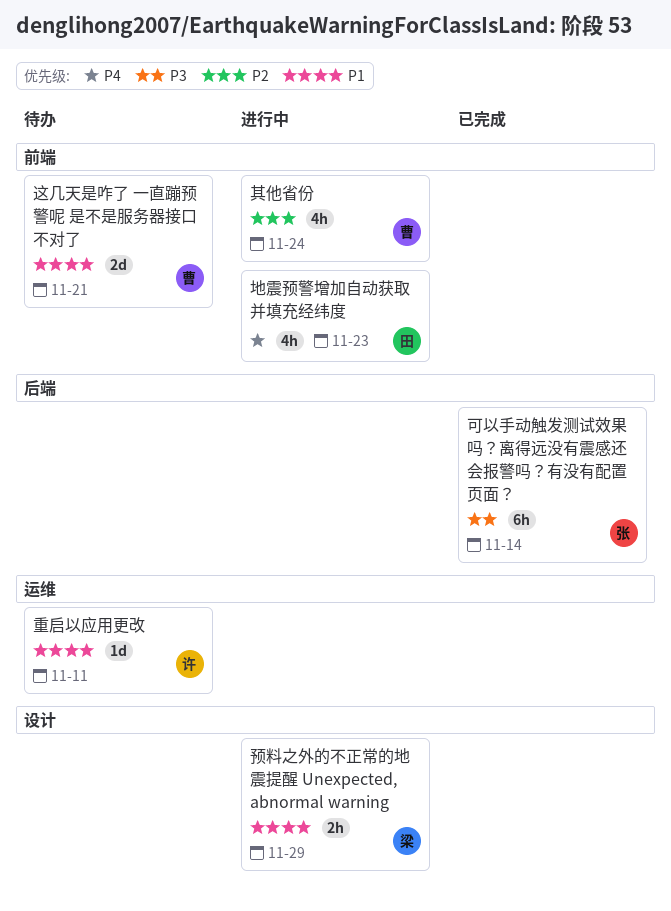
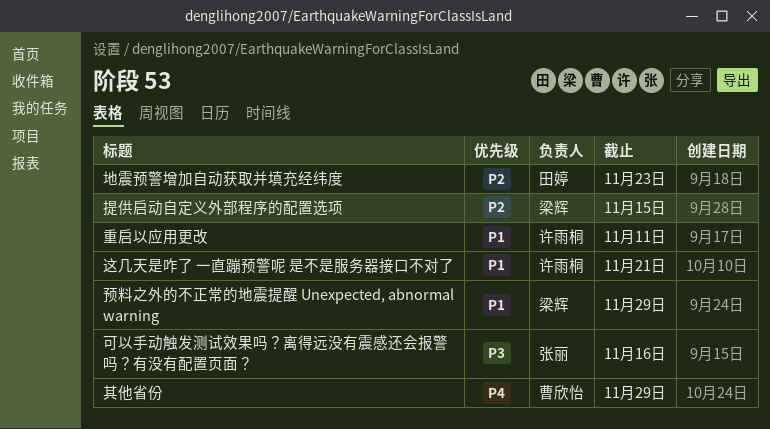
其他省份, priority: P2 -> P4
其他省份, due: Nov 24 -> Nov 29
可以手动触发测试效果吗？离得远没有震感还会报警吗？有没有配置页面？, due: Nov 14 -> Nov 16
地震预警增加自动获取并填充经纬度, priority: P4 -> P2
提供启动自定义外部程序的配置选项: none -> present
这几天是咋了 一直蹦预警呢 是不是服务器接口不对了, owner: 曹欣怡 -> 许雨桐

